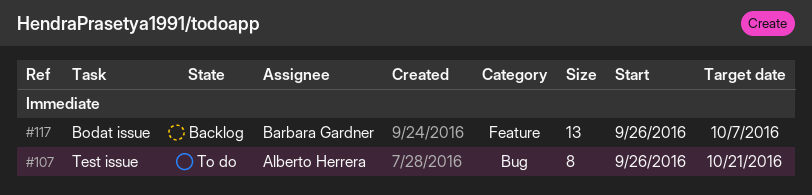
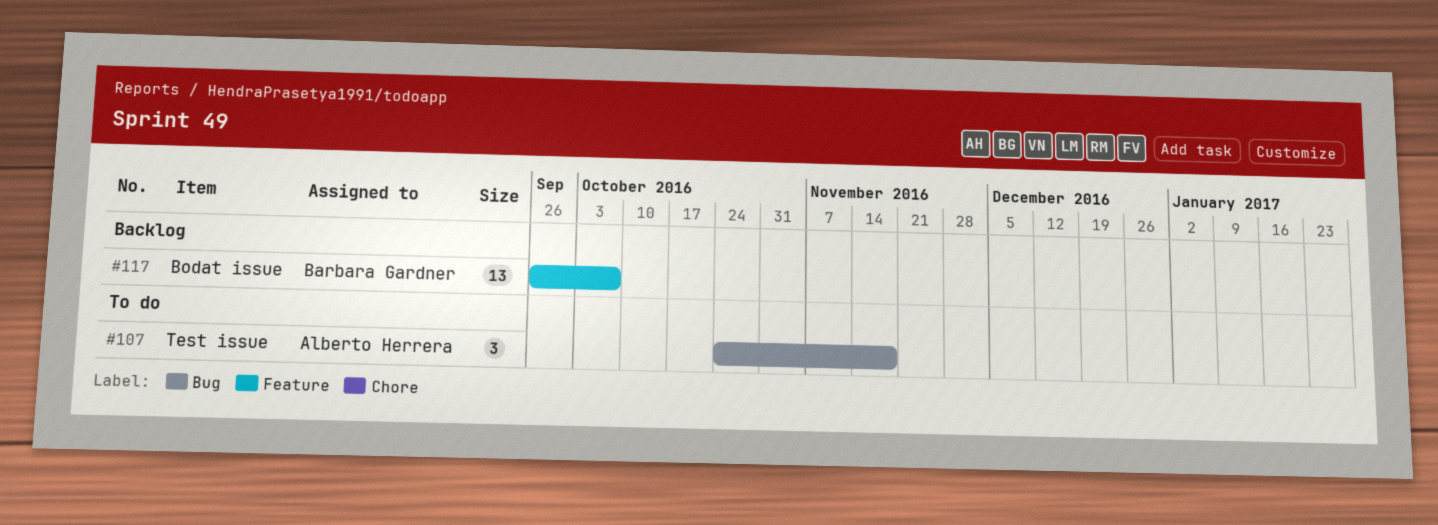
#107, estimate: 8 -> 3
#107, start: Sep 26 -> Oct 24
#107, due: Oct 21 -> Nov 18

